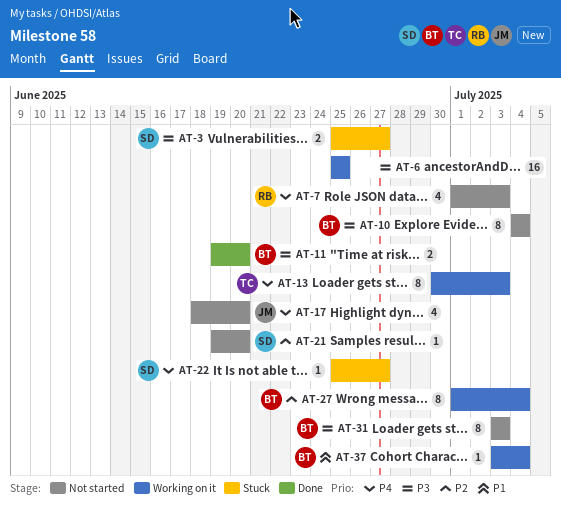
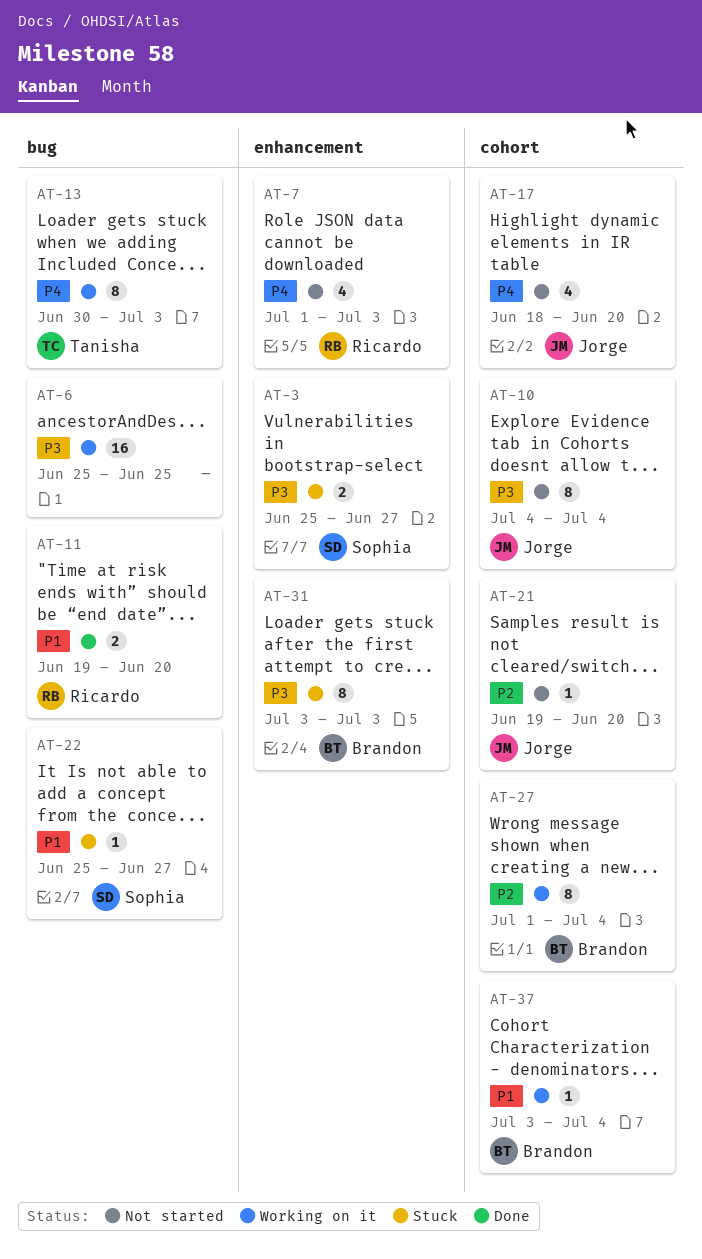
AT-10, owner: Brandon -> Jorge
AT-11, owner: Brandon -> Ricardo
AT-11, priority: P3 -> P1
AT-21, owner: Sophia -> Jorge
AT-22, priority: P4 -> P1
AT-31, status: Not started -> Stuck

